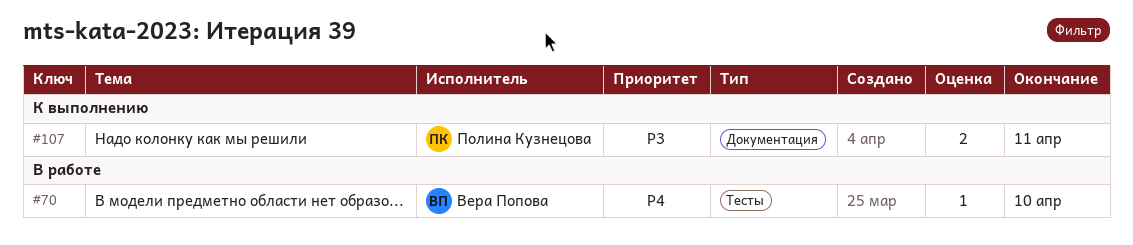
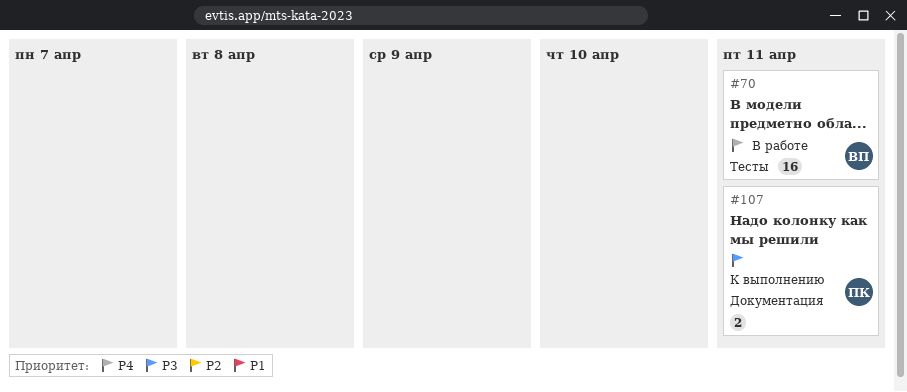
#70, estimate: 1 -> 16
#70, due: Apr 10 -> Apr 11

